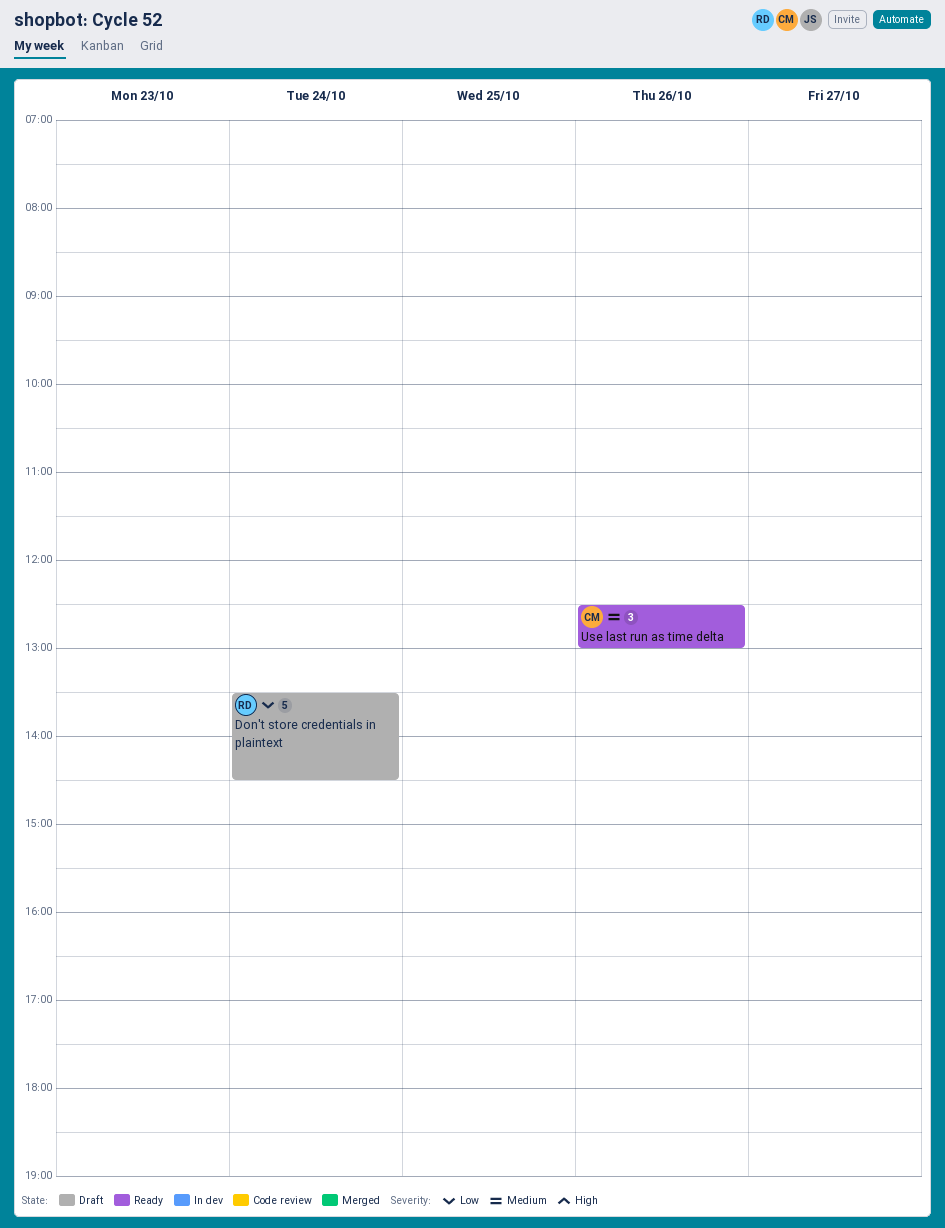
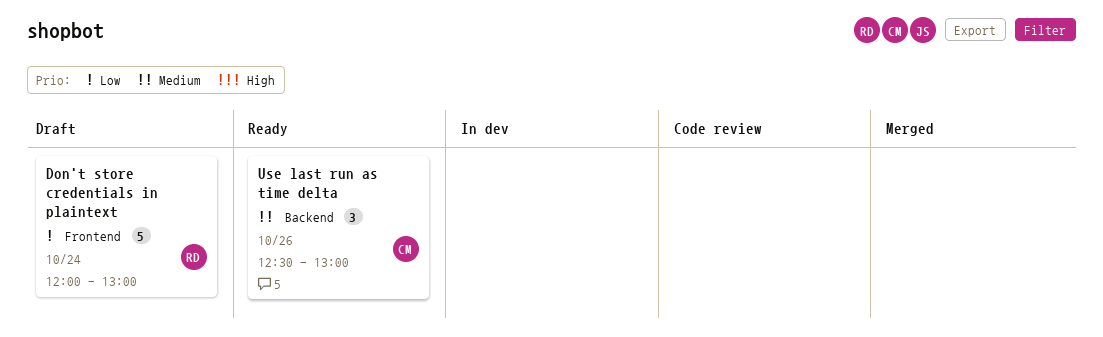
Don't store credentials in plaintext, begins: 13:30 -> 12:00
Don't store credentials in plaintext, ends: 14:30 -> 13:00

